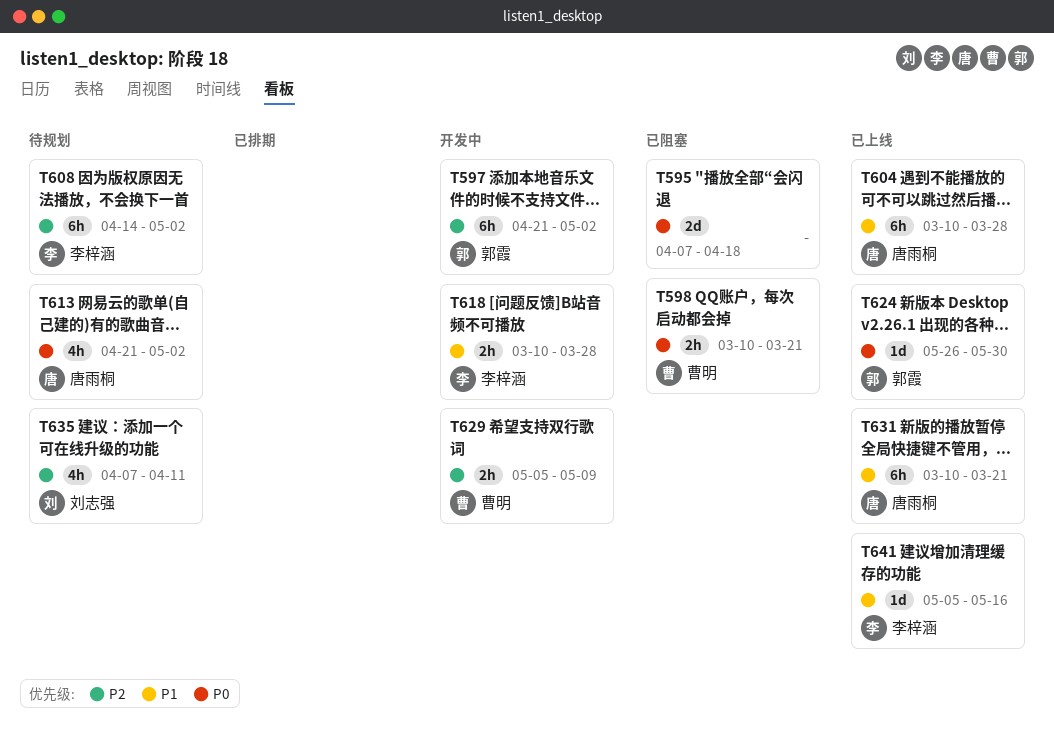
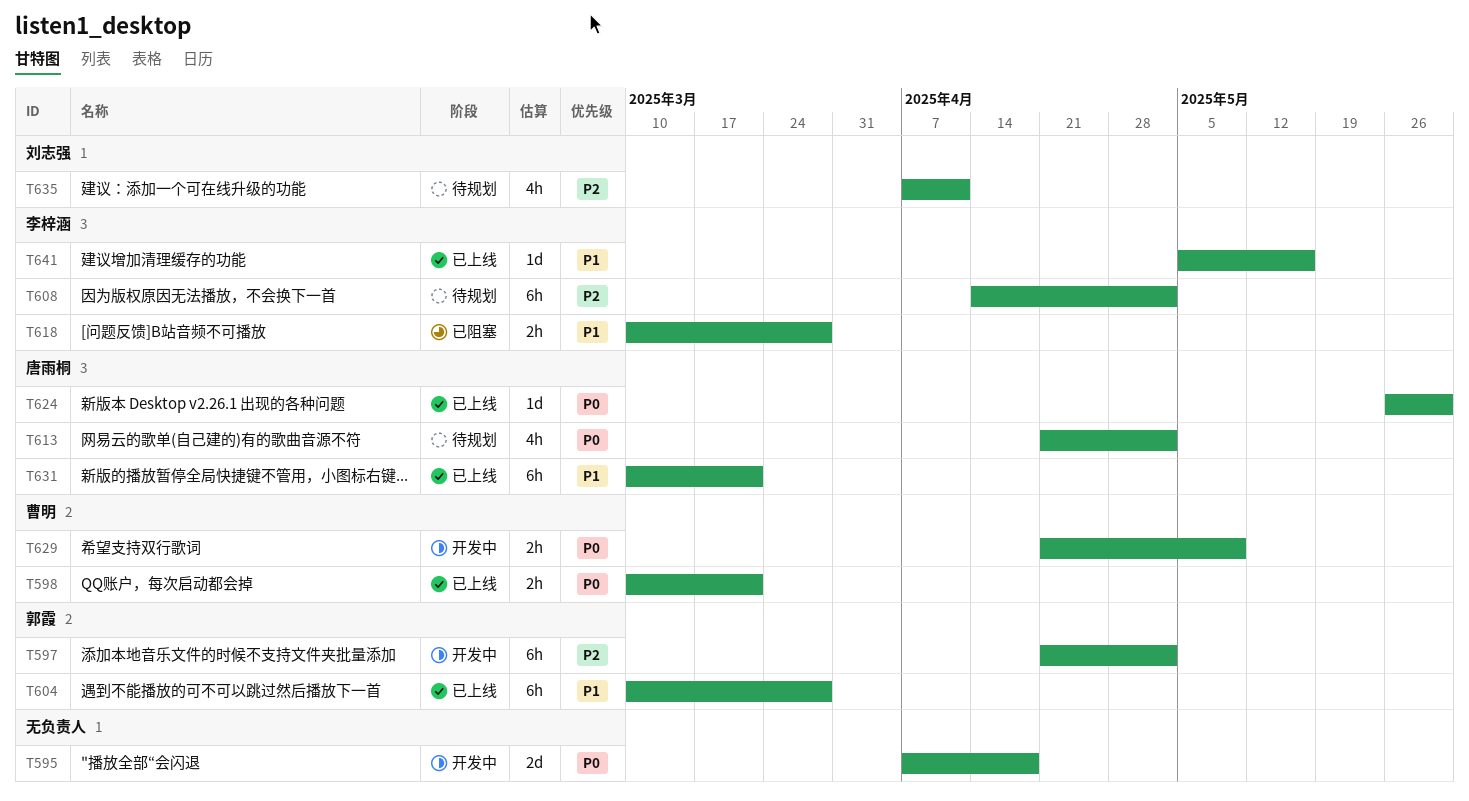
T595, status: 已阻塞 -> 开发中
T598, status: 已阻塞 -> 已上线
T604, owner: 唐雨桐 -> 郭霞
T618, status: 开发中 -> 已阻塞
T624, owner: 郭霞 -> 唐雨桐
T629, priority: P2 -> P0
T629, start: May 5 -> Apr 21

